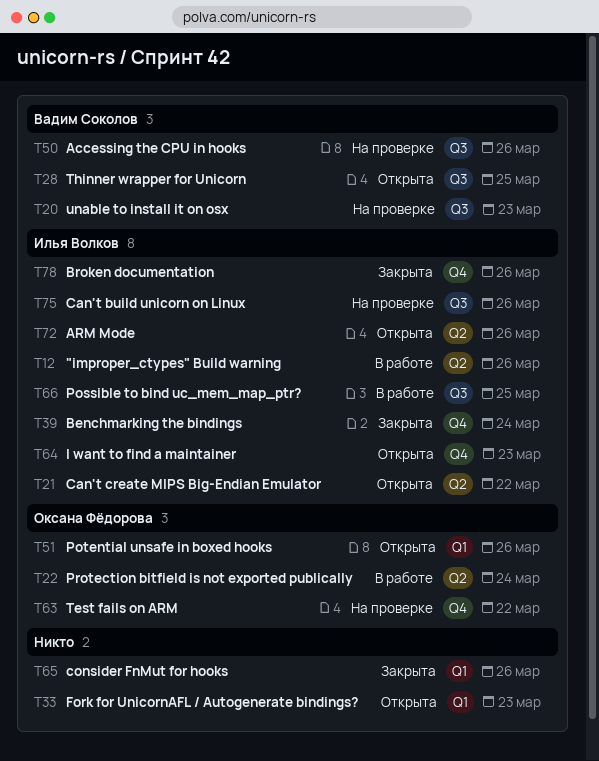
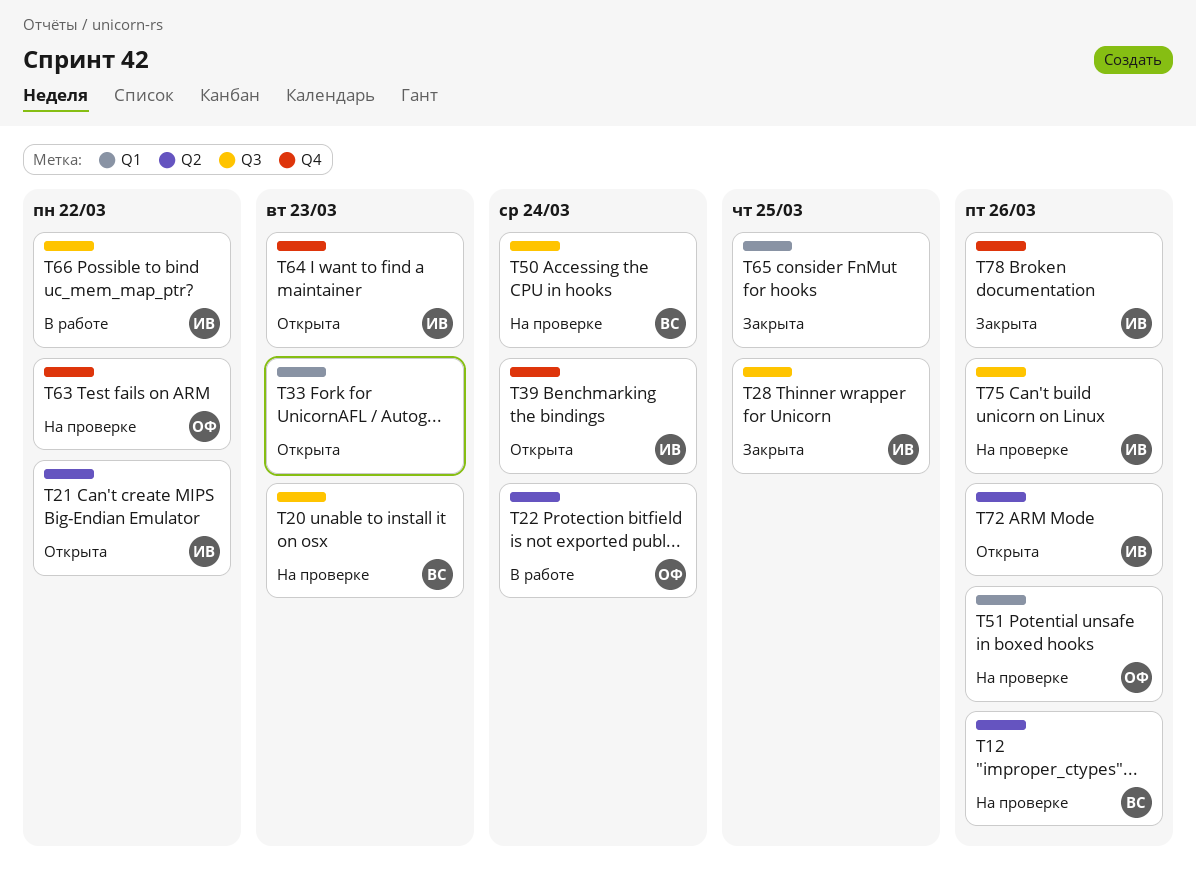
T12, status: В работе -> На проверке
T12, owner: Илья Волков -> Вадим Соколов
T28, status: Открыта -> Закрыта
T28, owner: Вадим Соколов -> Илья Волков
T39, status: Закрыта -> Открыта
T50, due: Mar 26 -> Mar 24
T51, status: Открыта -> На проверке
T65, due: Mar 26 -> Mar 25
T66, due: Mar 25 -> Mar 22

